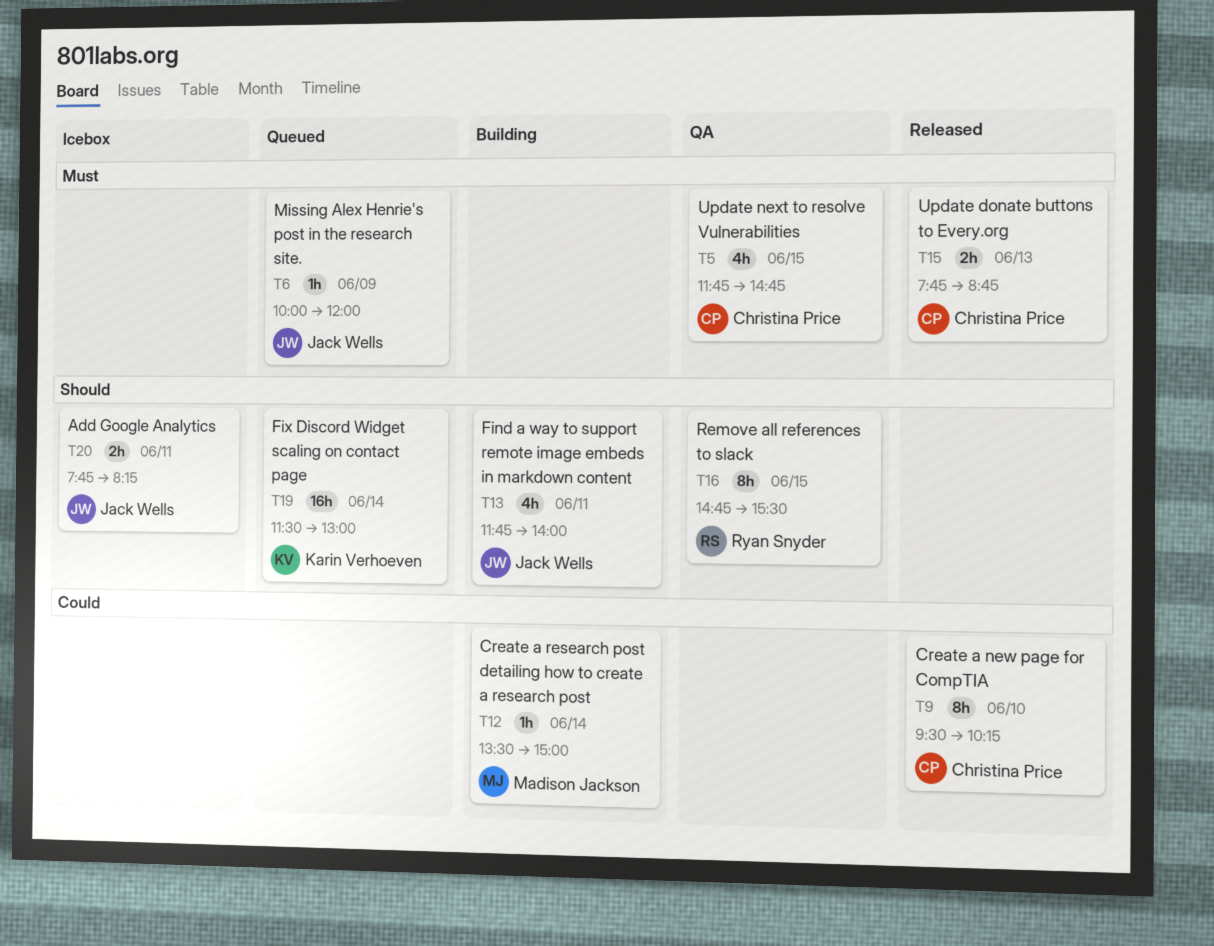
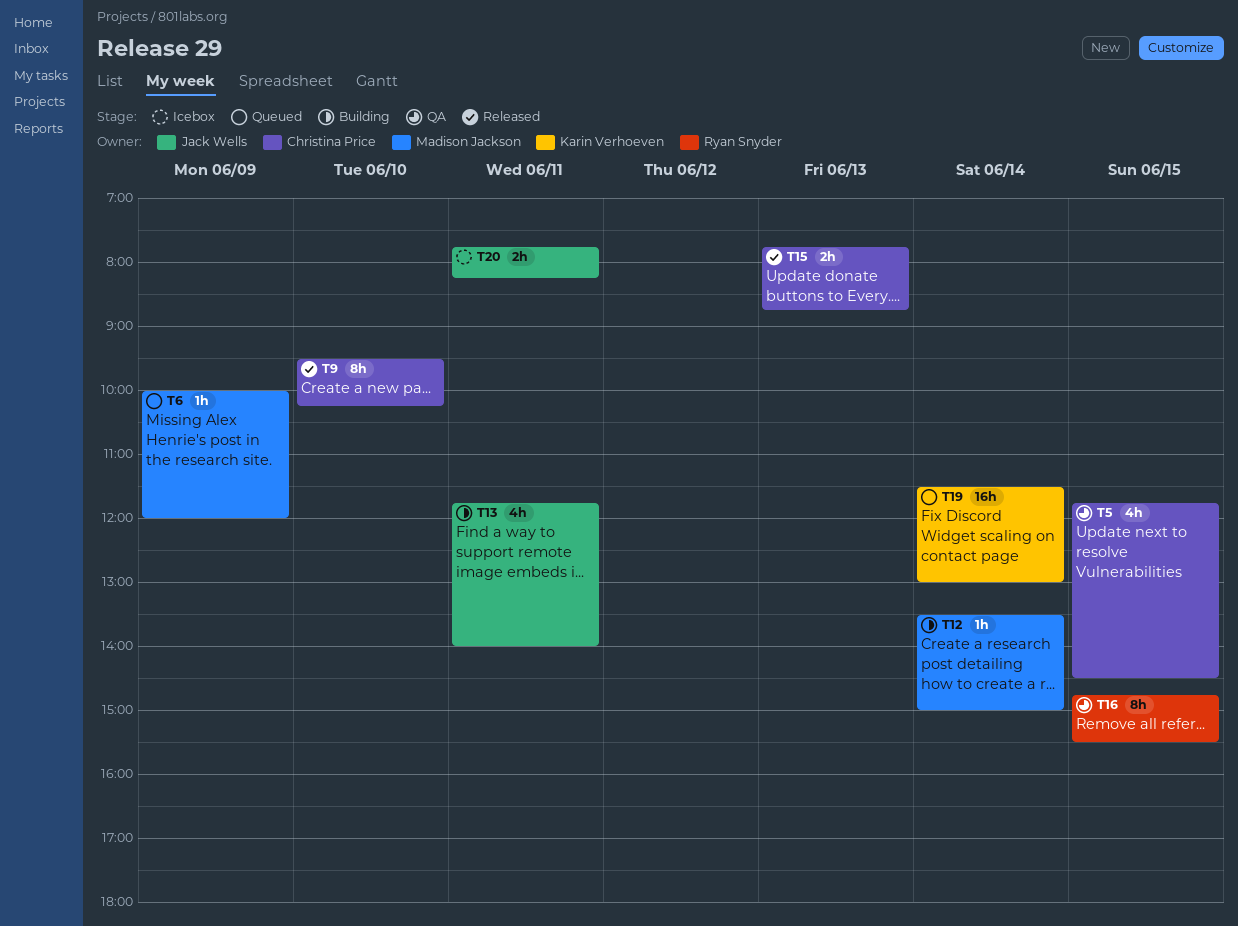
T5, ends: 14:45 -> 14:30
T6, owner: Jack Wells -> Madison Jackson

